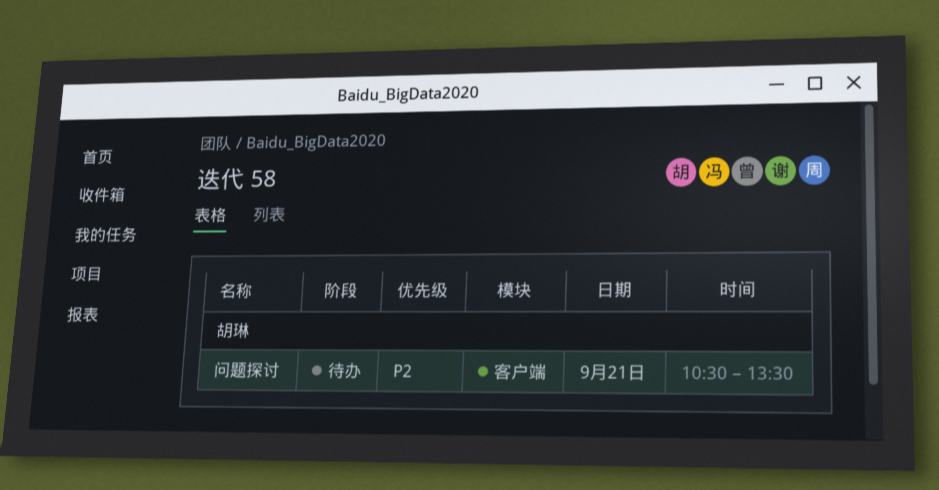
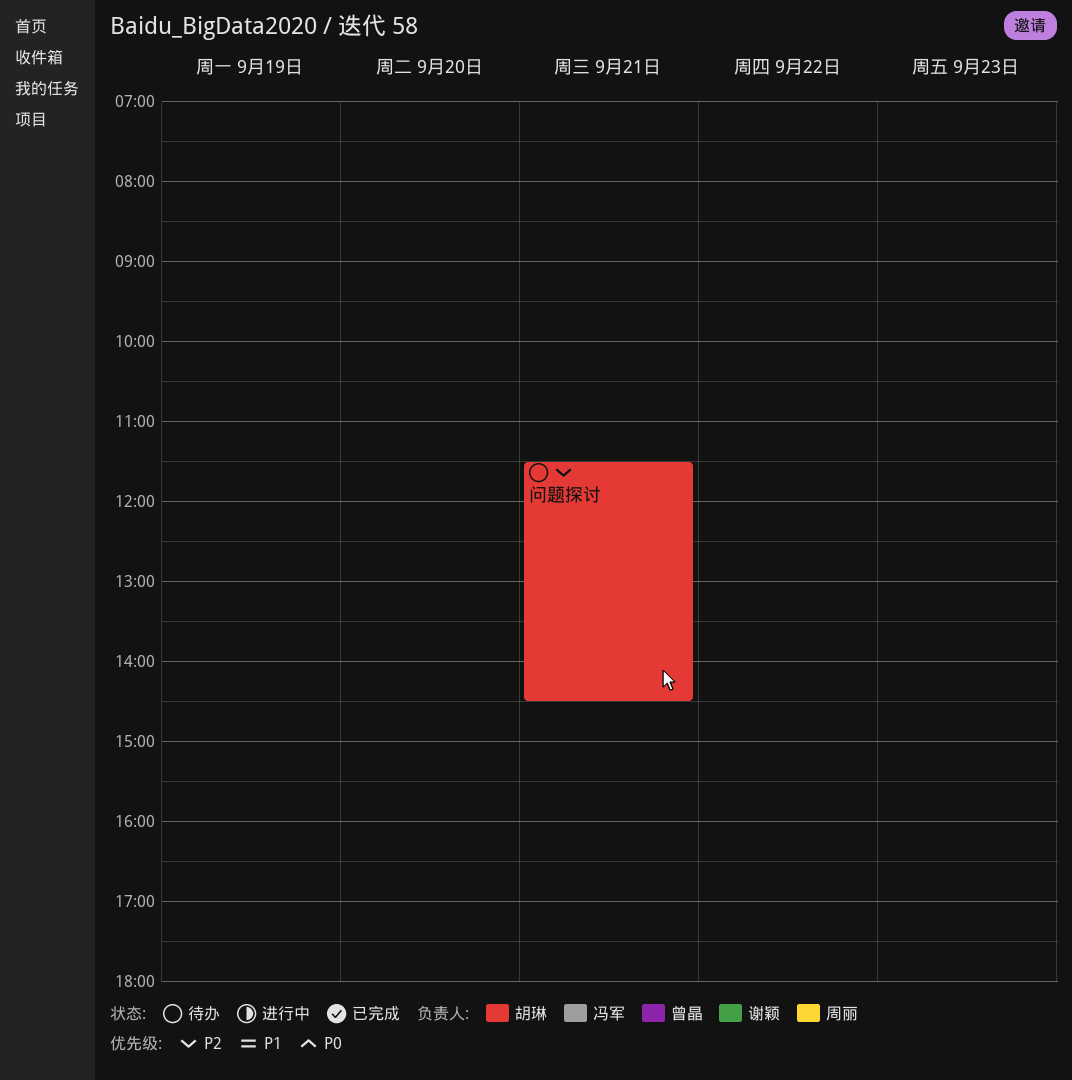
问题探讨, begins: 10:30 -> 11:30
问题探讨, ends: 13:30 -> 14:30

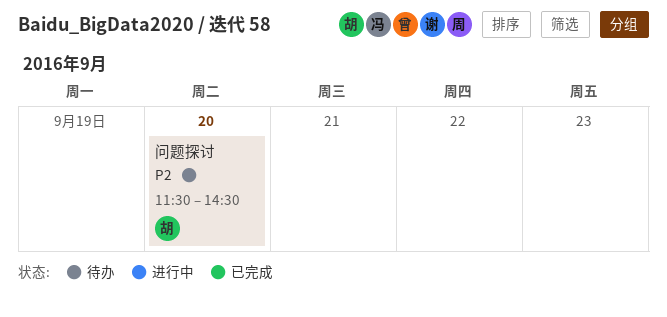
问题探讨, day: Sep 21 -> Sep 20

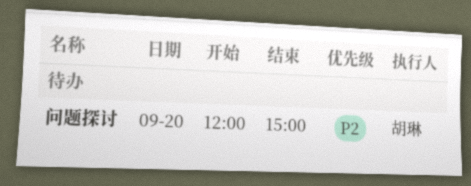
问题探讨, begins: 11:30 -> 12:00
问题探讨, ends: 14:30 -> 15:00

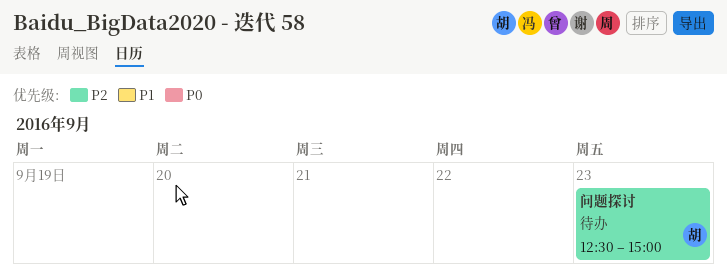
问题探讨, day: Sep 20 -> Sep 23
问题探讨, begins: 12:00 -> 12:30

